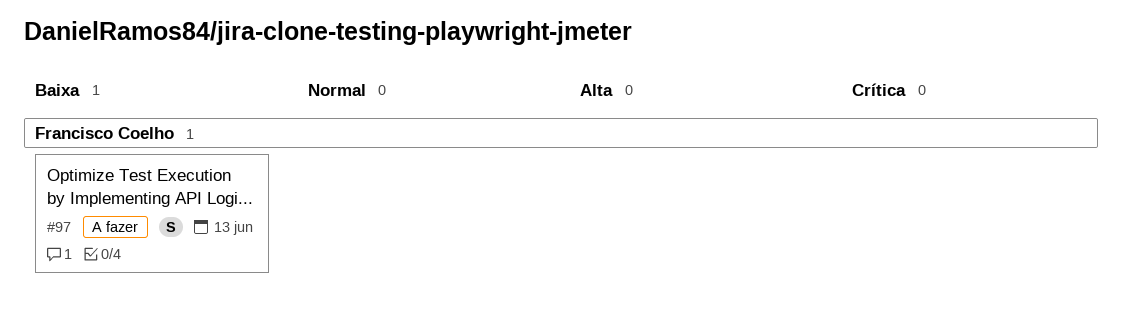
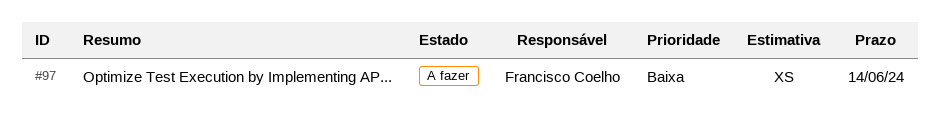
#97, estimate: S -> XS
#97, due: Jun 13 -> Jun 14

